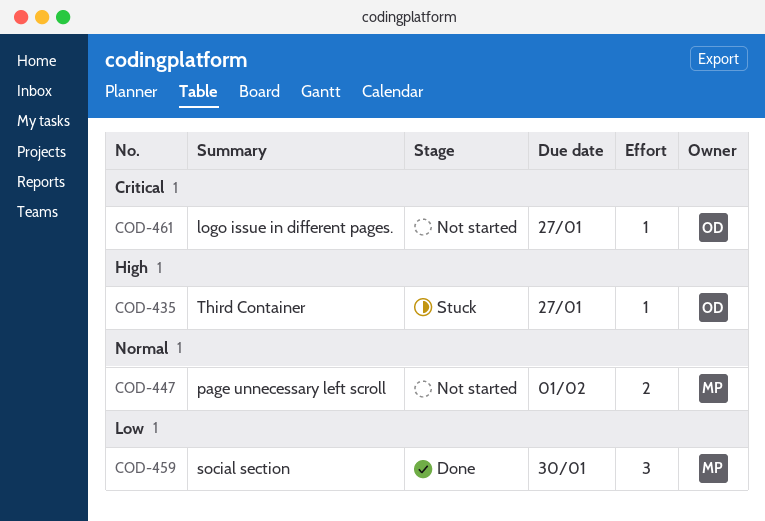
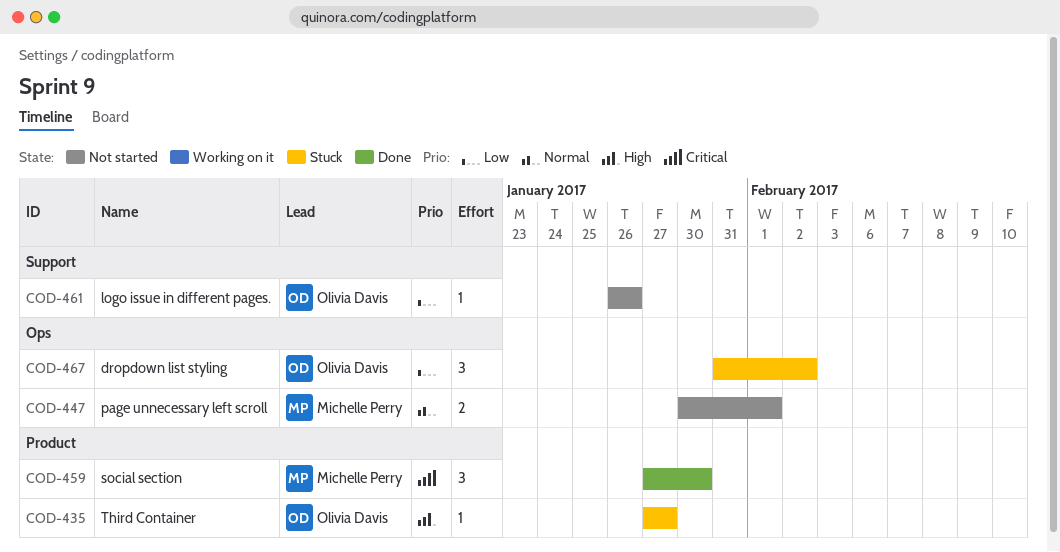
COD-459, priority: Low -> Critical
COD-461, priority: Critical -> Low
COD-461, due: Jan 27 -> Jan 26
COD-467: none -> present

